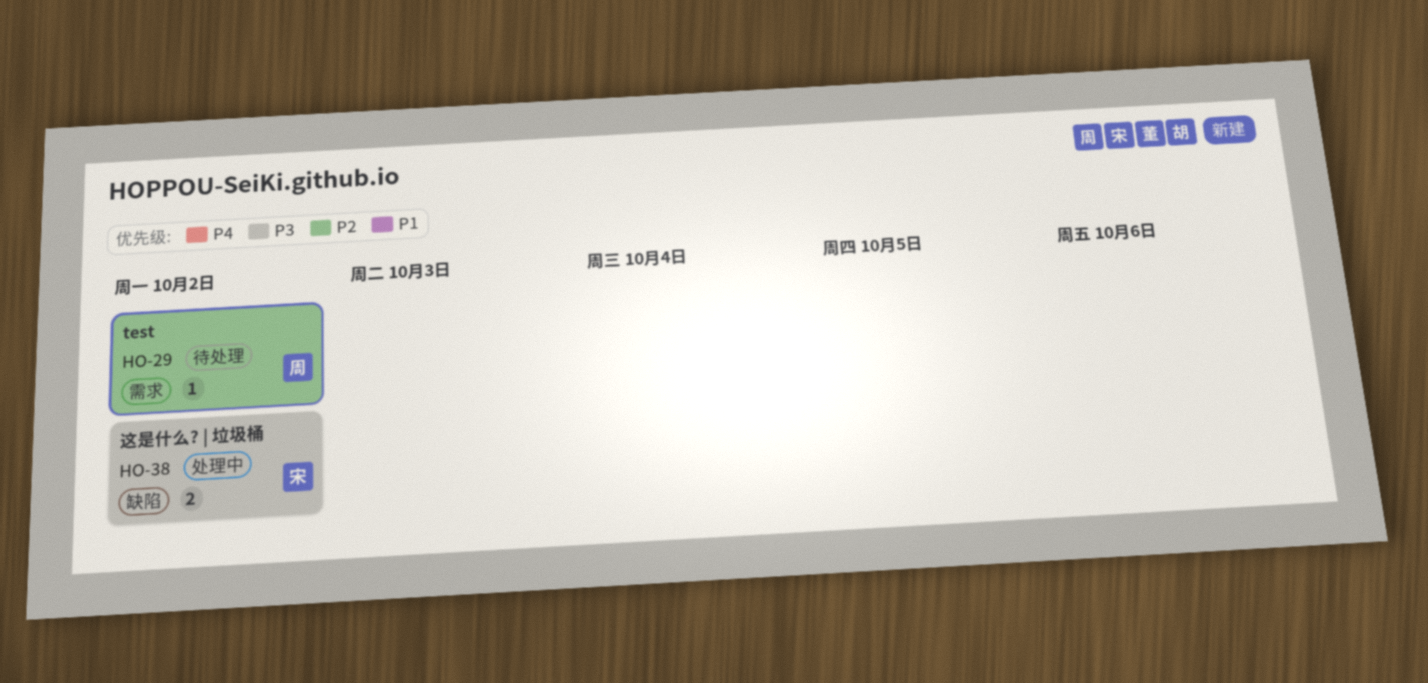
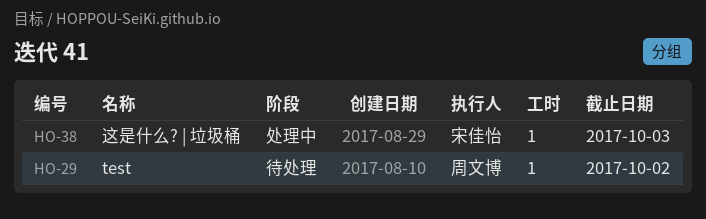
HO-38, estimate: 2 -> 1
HO-38, due: Oct 2 -> Oct 3

